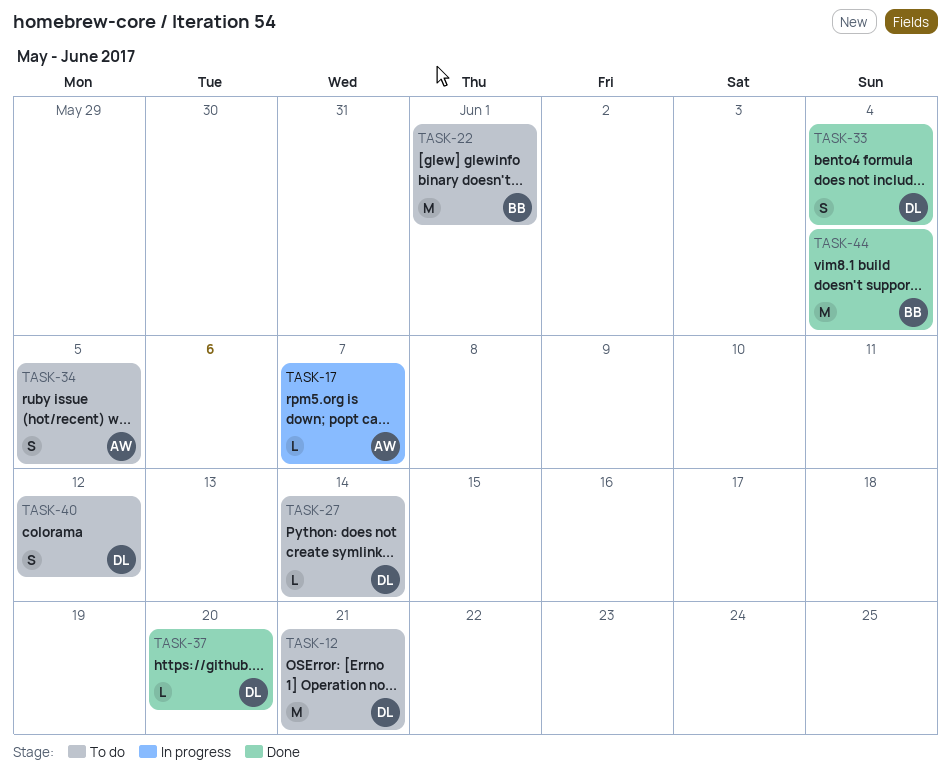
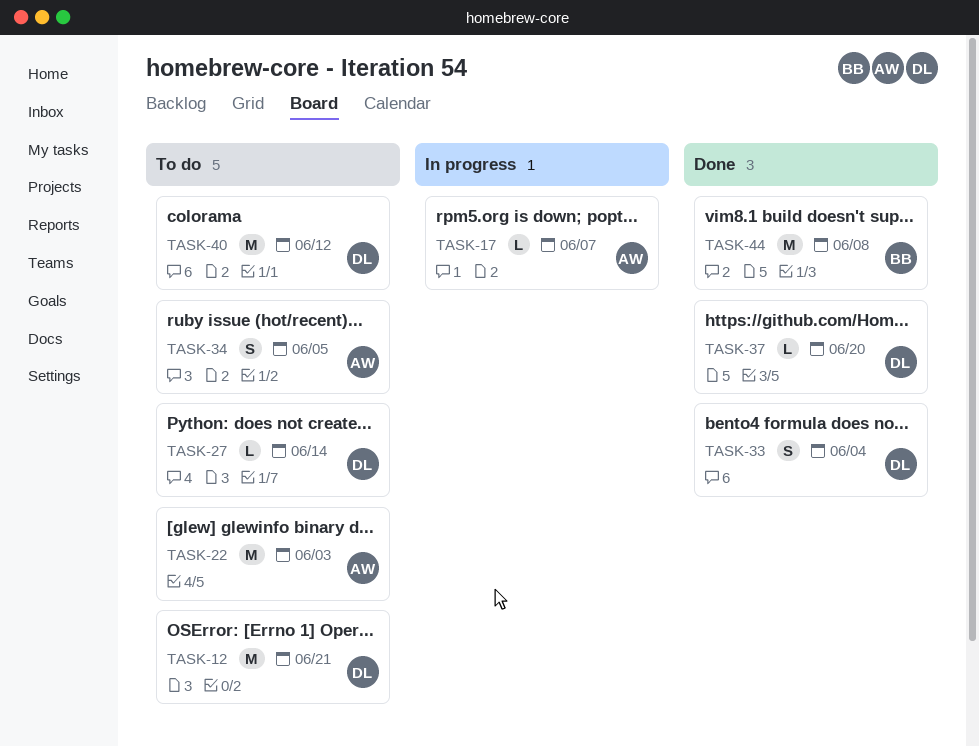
TASK-22, owner: BB -> AW
TASK-22, due: Jun 1 -> Jun 3
TASK-40, estimate: S -> M
TASK-44, due: Jun 4 -> Jun 8

